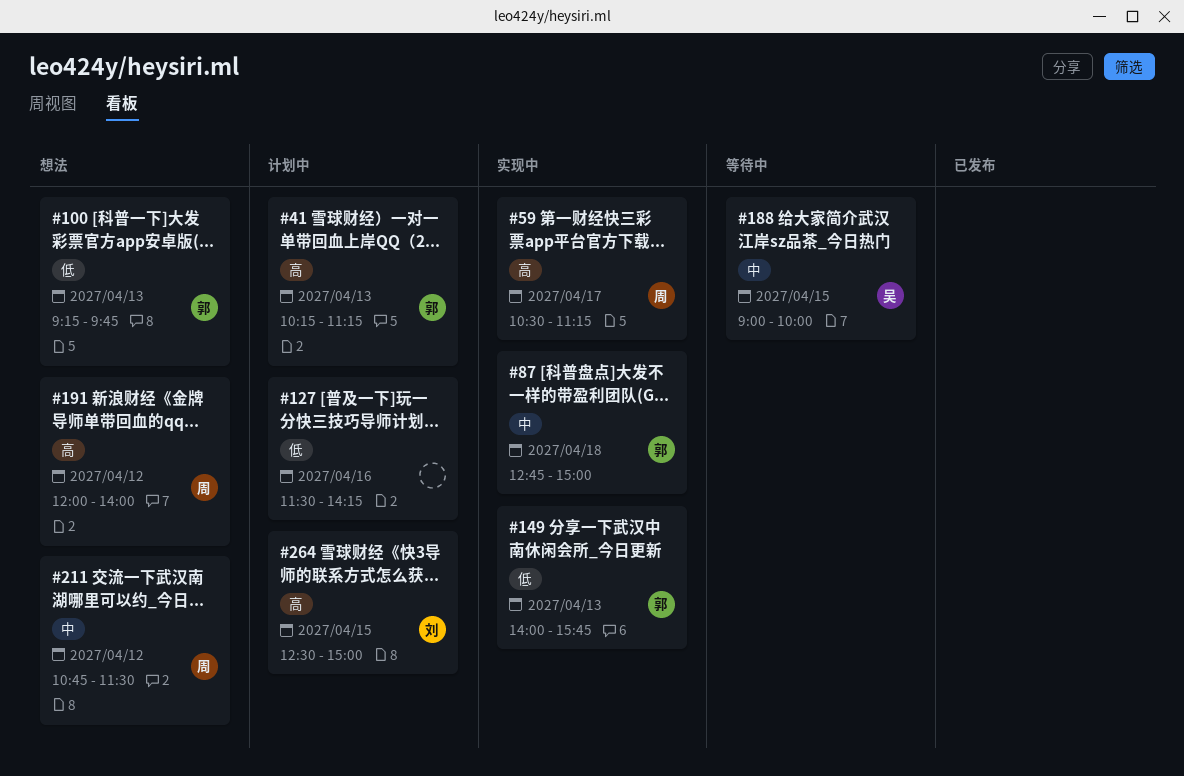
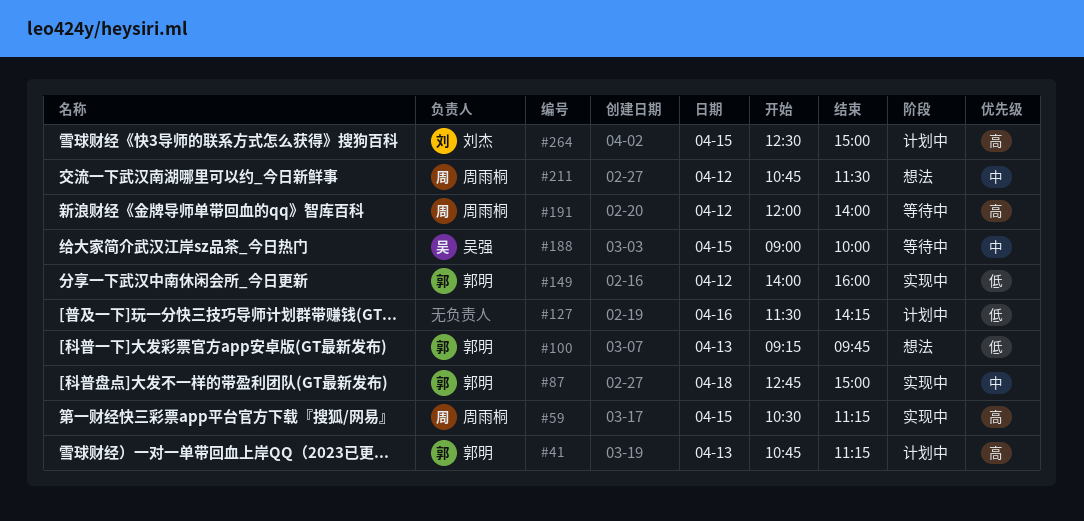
#41, begins: 10:15 -> 10:45
#59, day: Apr 17 -> Apr 15
#149, day: Apr 13 -> Apr 12
#149, ends: 15:45 -> 16:00
#191, status: 想法 -> 等待中

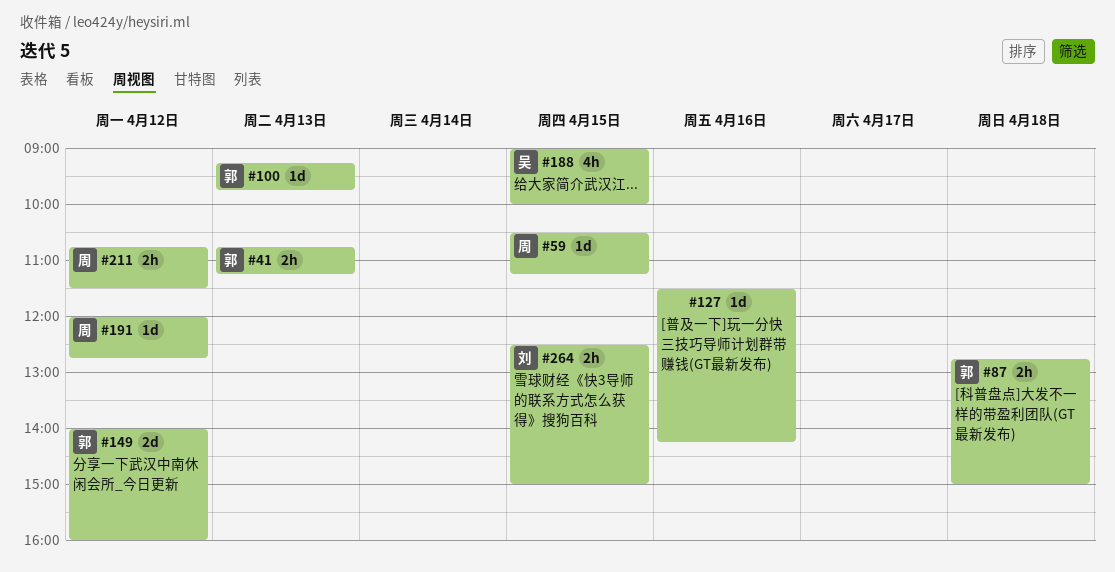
#191, ends: 14:00 -> 12:45

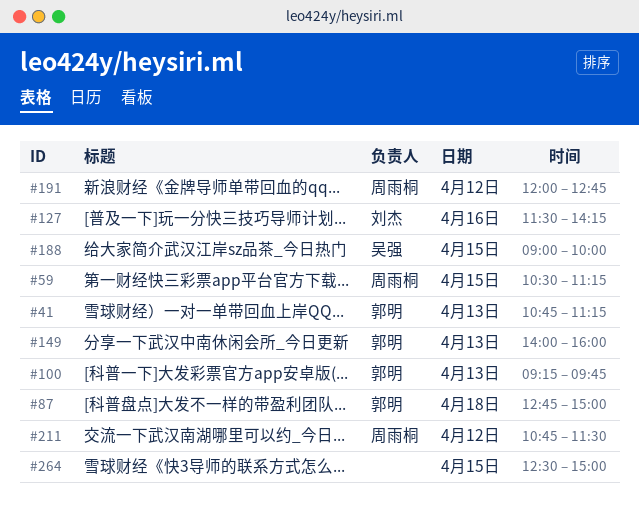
#127, owner: none -> 刘杰
#149, day: Apr 12 -> Apr 13
#264, owner: 刘杰 -> none

